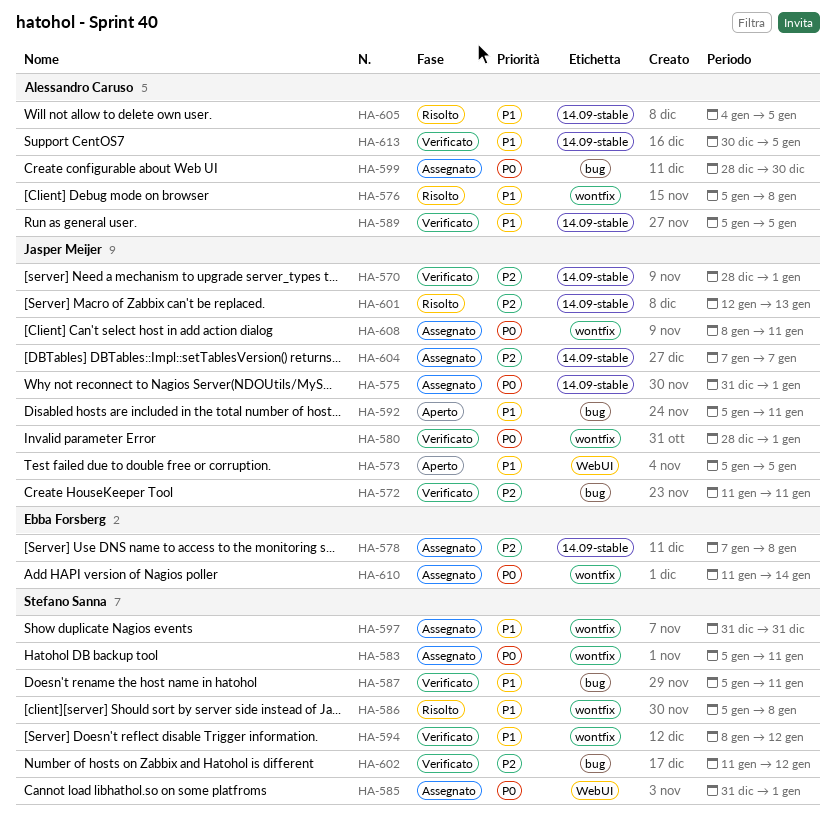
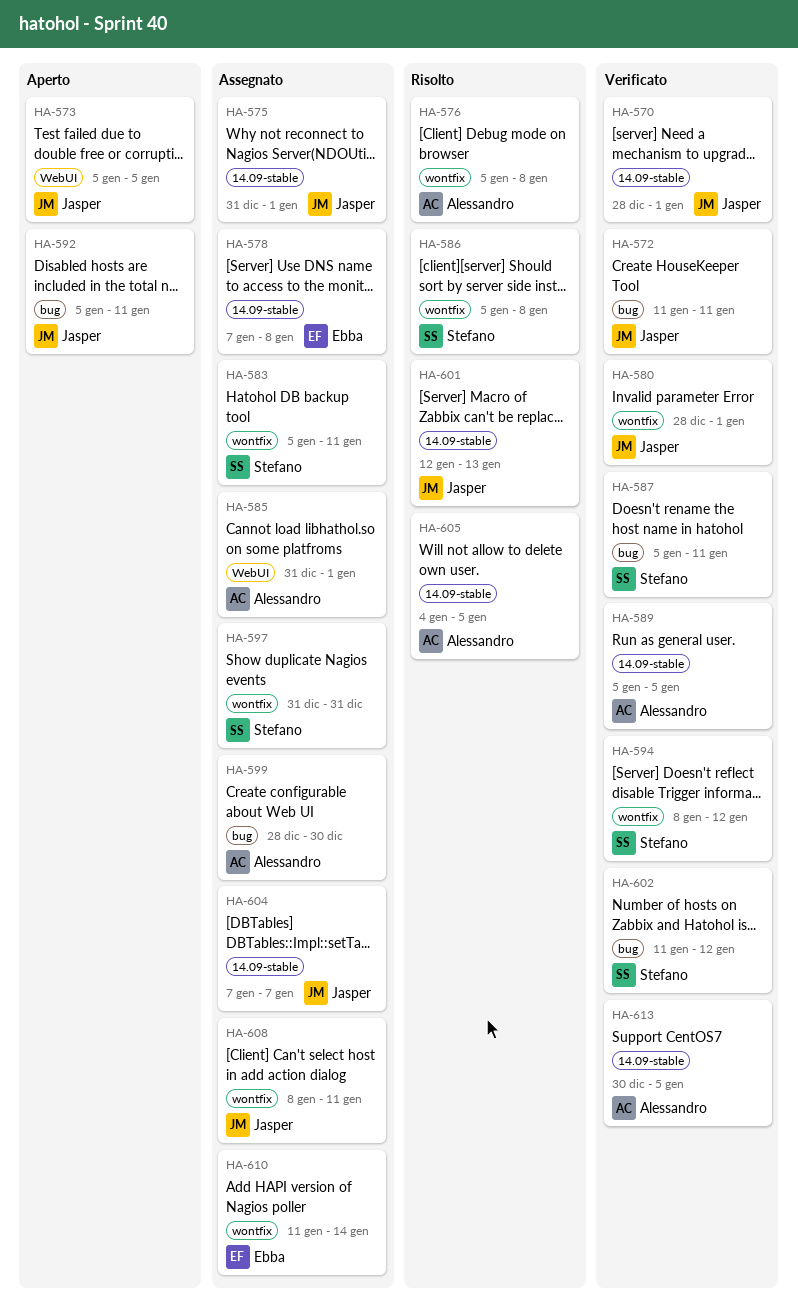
HA-585, owner: Stefano Sanna -> Alessandro Caruso

